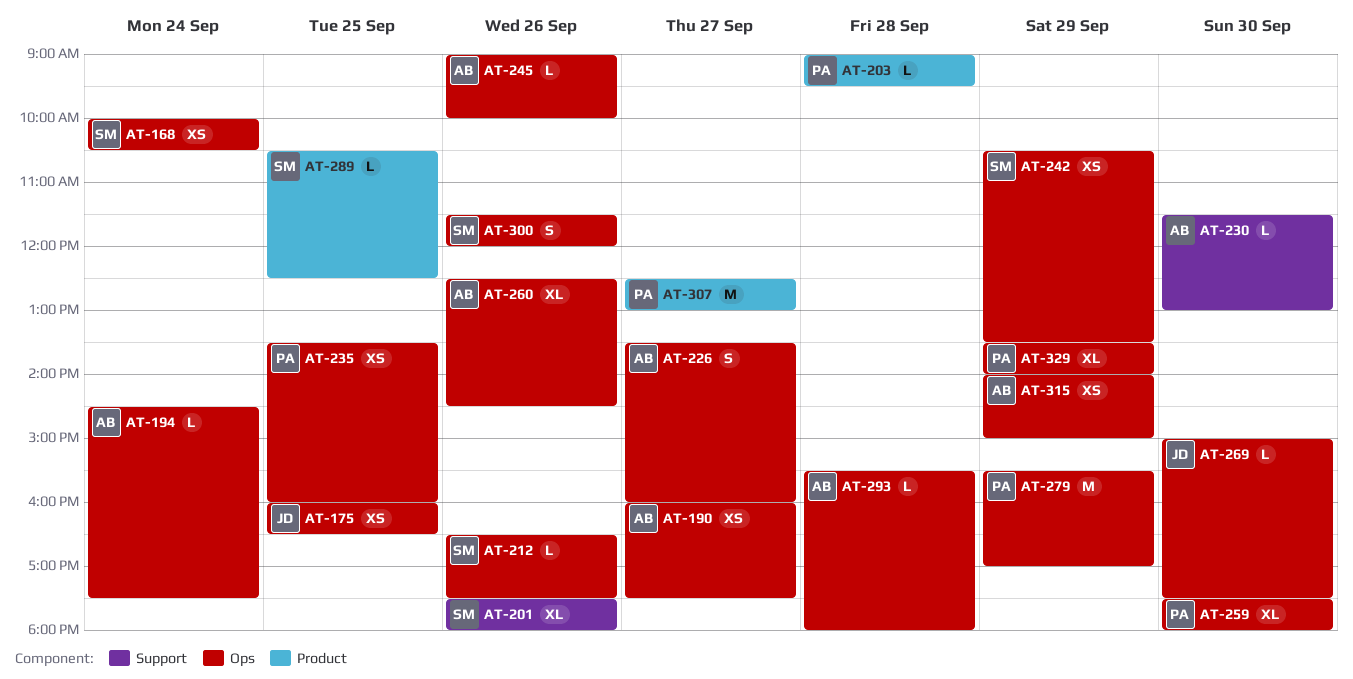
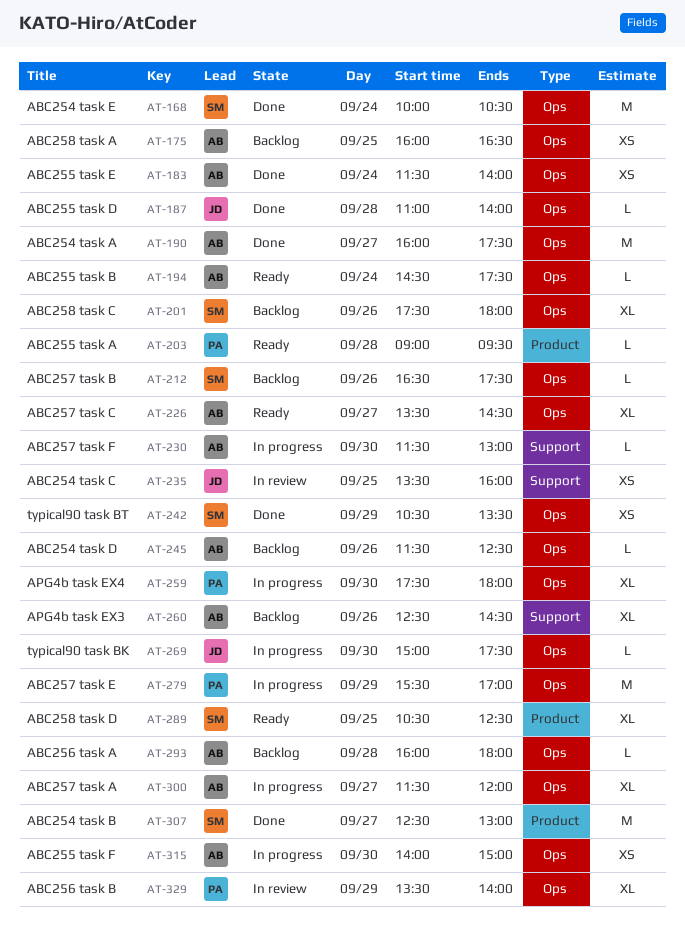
AT-168, estimate: XS -> M
AT-175, owner: JD -> AB
AT-183: none -> present
AT-187: none -> present
AT-190, estimate: XS -> M
AT-201, label: Support -> Ops
AT-226, estimate: S -> XL
AT-226, ends: 16:00 -> 14:30
AT-235, owner: PA -> JD
AT-235, label: Ops -> Support
AT-245, begins: 09:00 -> 11:30
AT-245, ends: 10:00 -> 12:30
AT-260, label: Ops -> Support
AT-289, estimate: L -> XL
AT-293, begins: 15:30 -> 16:00
AT-300, owner: SM -> AB
AT-300, estimate: S -> XL
AT-300, day: Sep 26 -> Sep 27
AT-307, owner: PA -> SM
AT-315, day: Sep 29 -> Sep 30

